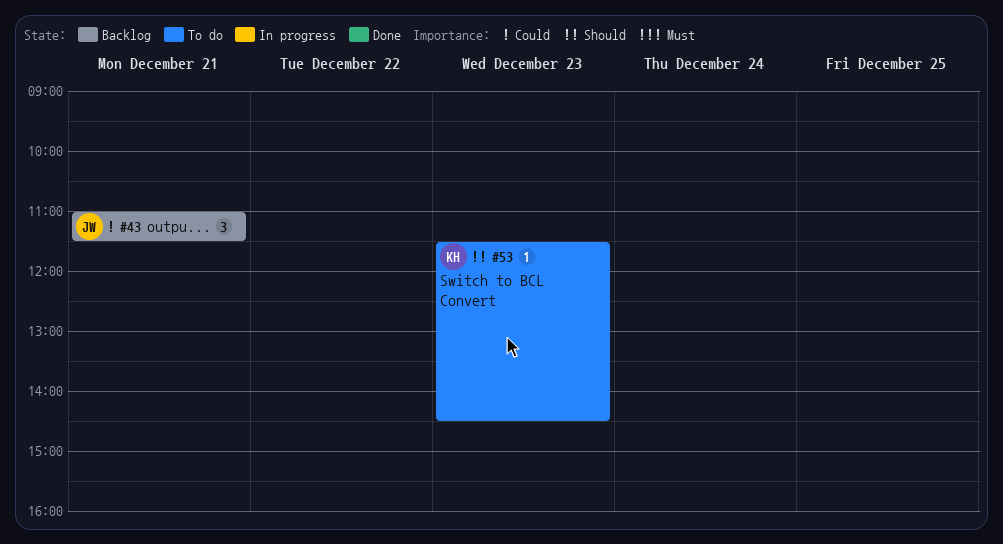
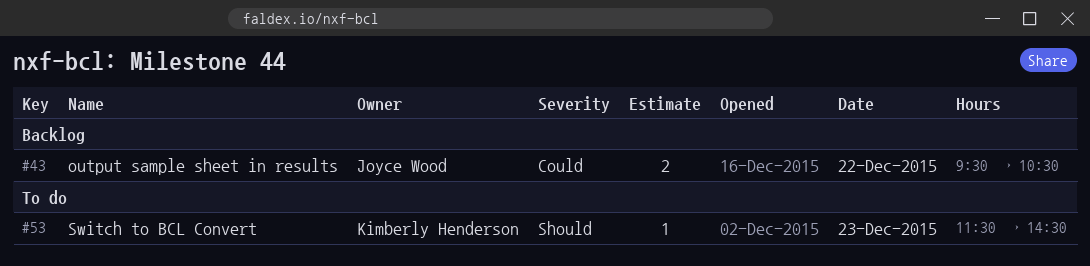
#43, estimate: 3 -> 2
#43, day: Dec 21 -> Dec 22
#43, begins: 11:00 -> 09:30
#43, ends: 11:30 -> 10:30

